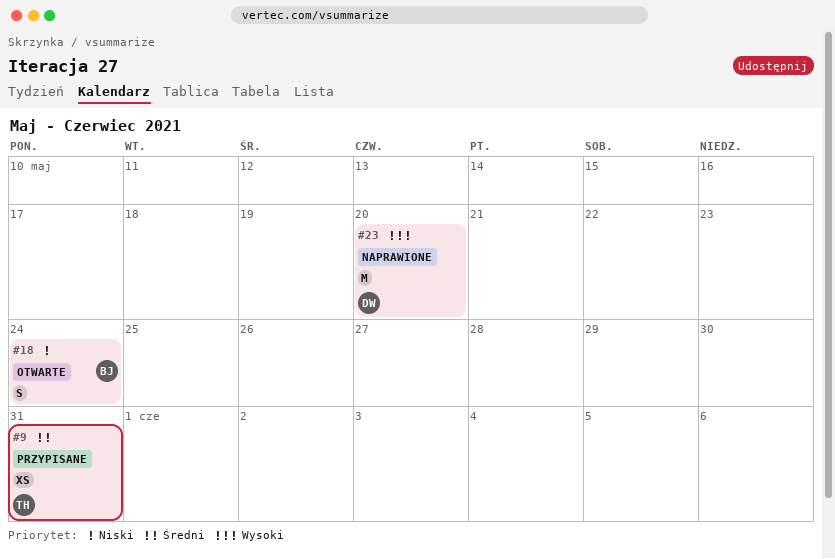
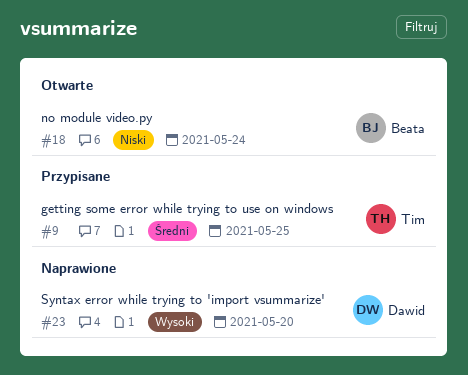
#9, due: May 31 -> May 25

